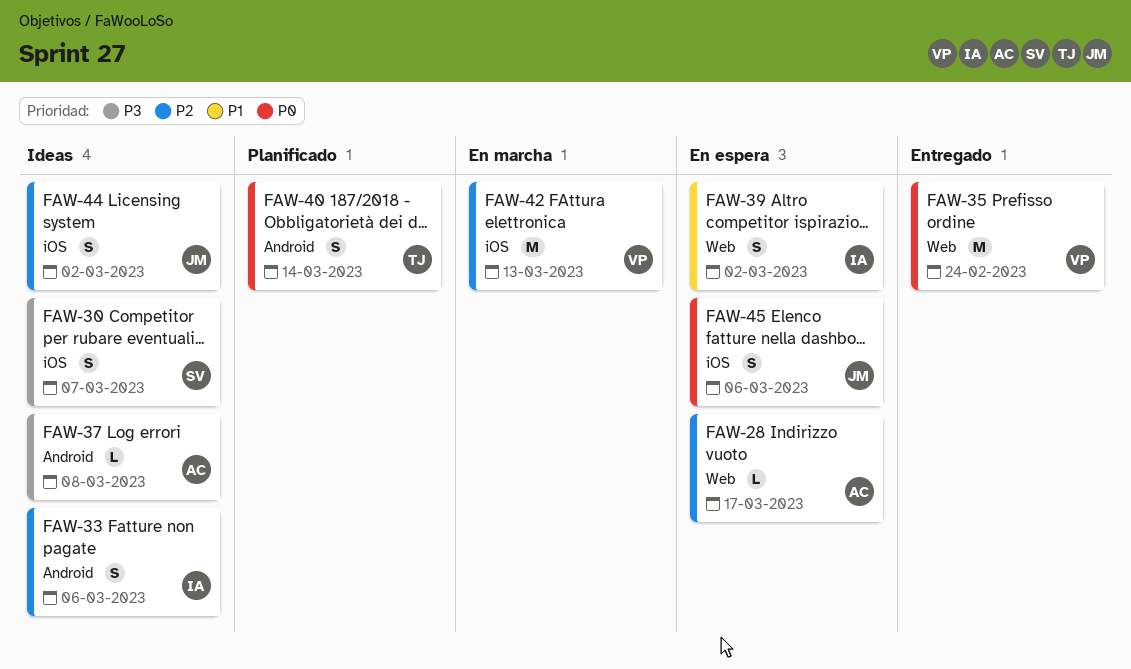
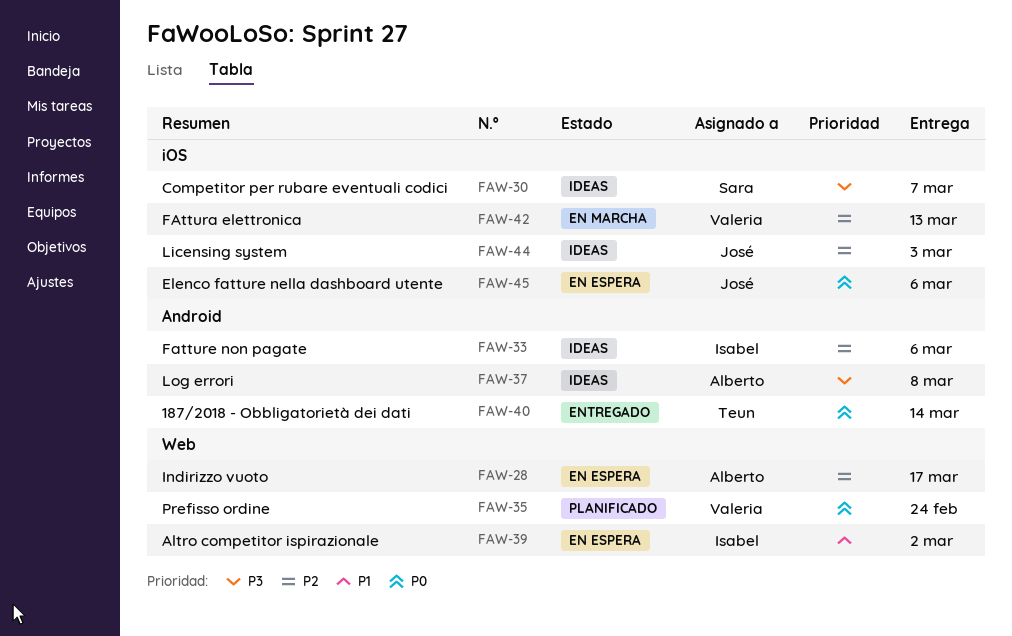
FAW-35, status: Entregado -> Planificado
FAW-40, status: Planificado -> Entregado
FAW-44, due: Mar 2 -> Mar 3

